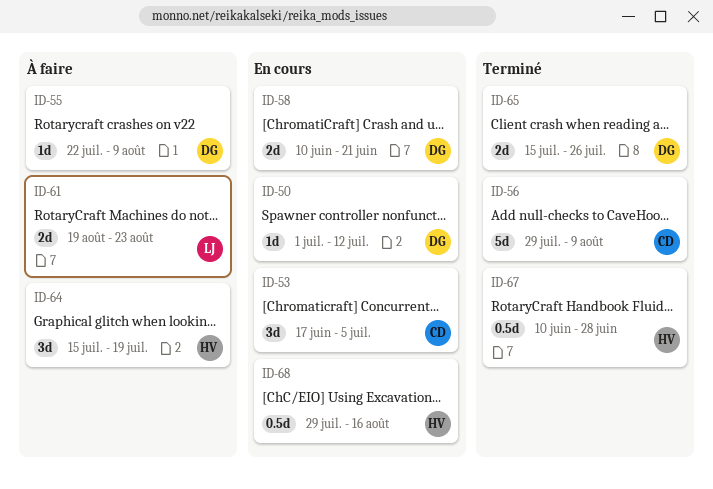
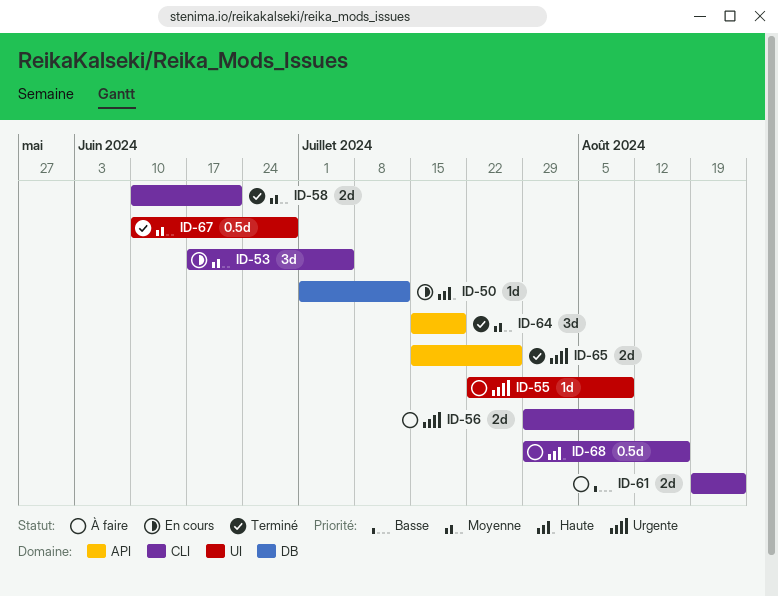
ID-56, status: Terminé -> À faire
ID-56, estimate: 5d -> 2d
ID-58, status: En cours -> Terminé
ID-64, status: À faire -> Terminé
ID-68, status: En cours -> À faire

